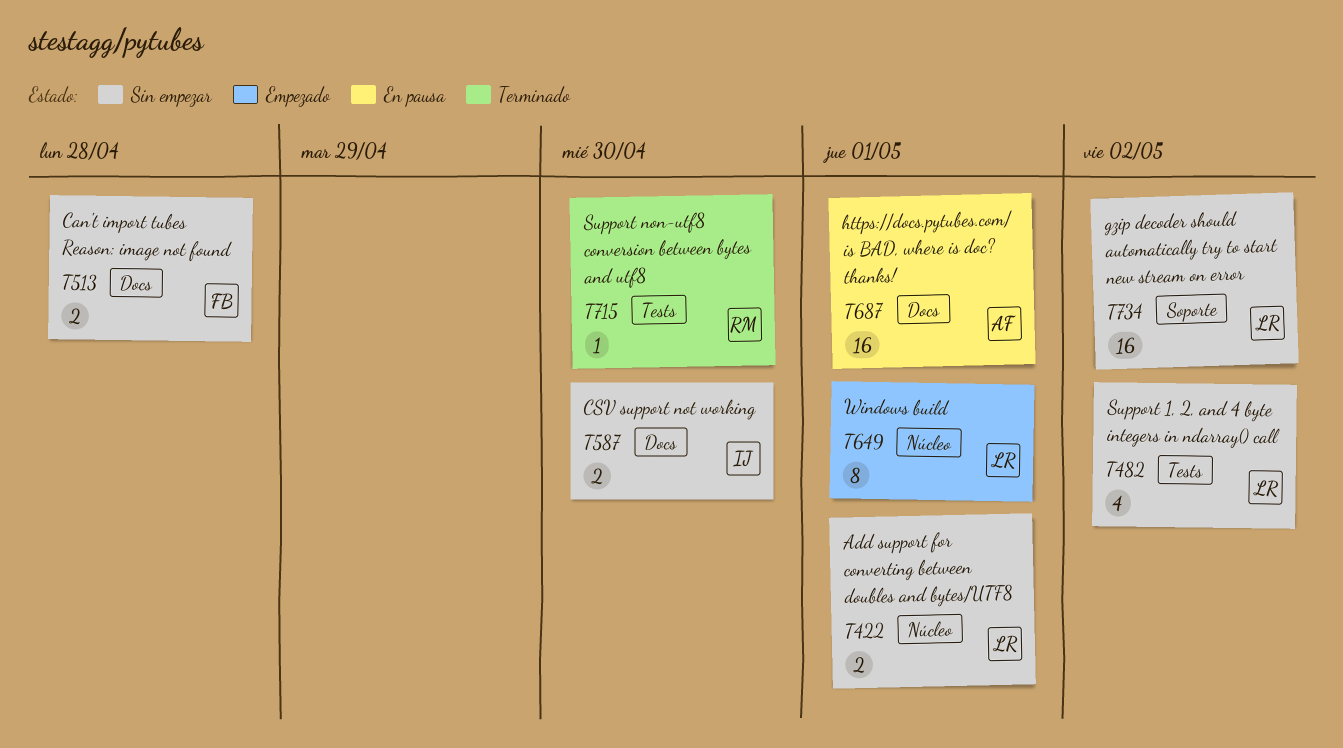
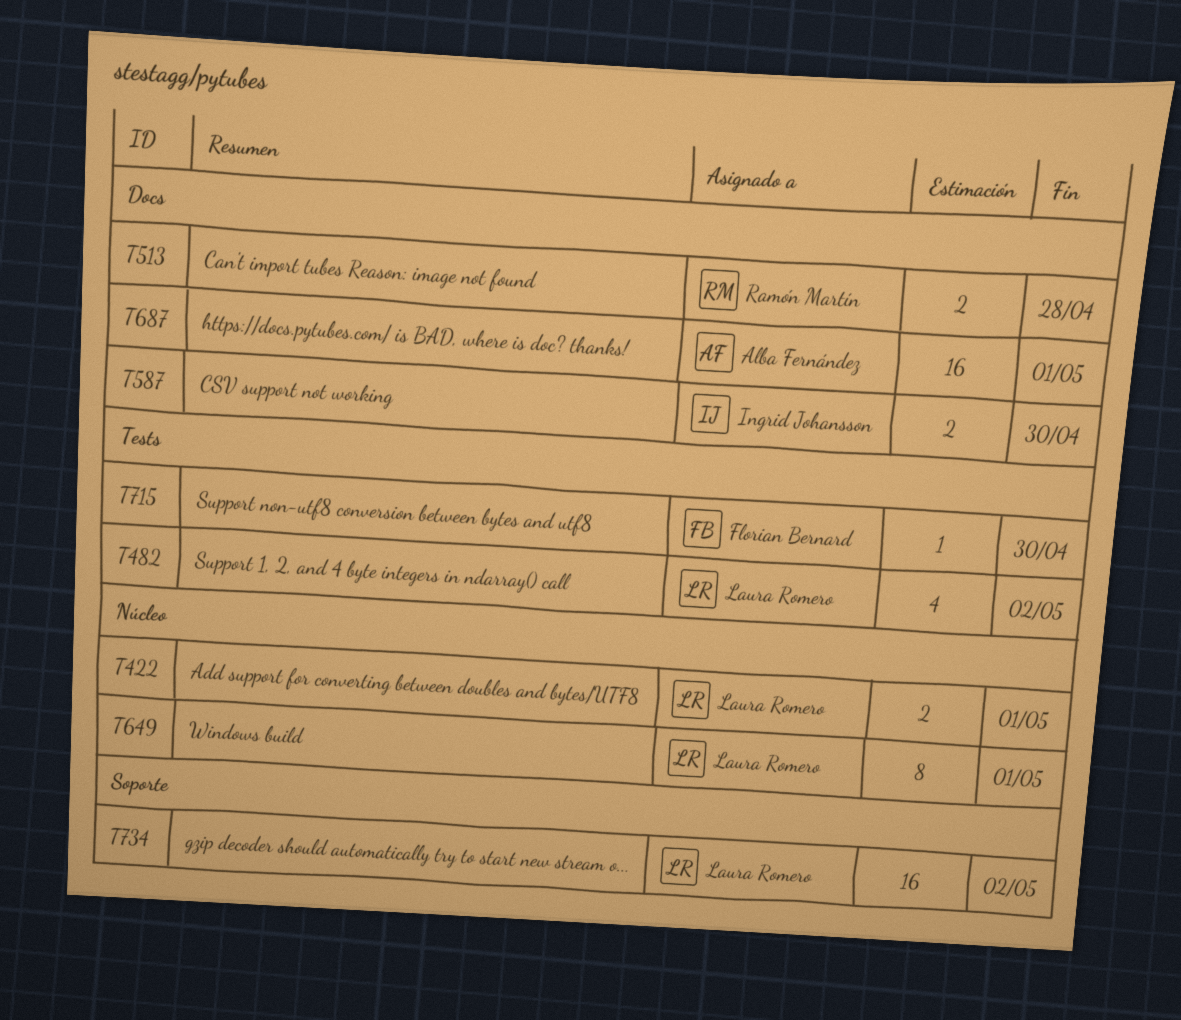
T513, owner: Florian Bernard -> Ramón Martín
T715, owner: Ramón Martín -> Florian Bernard

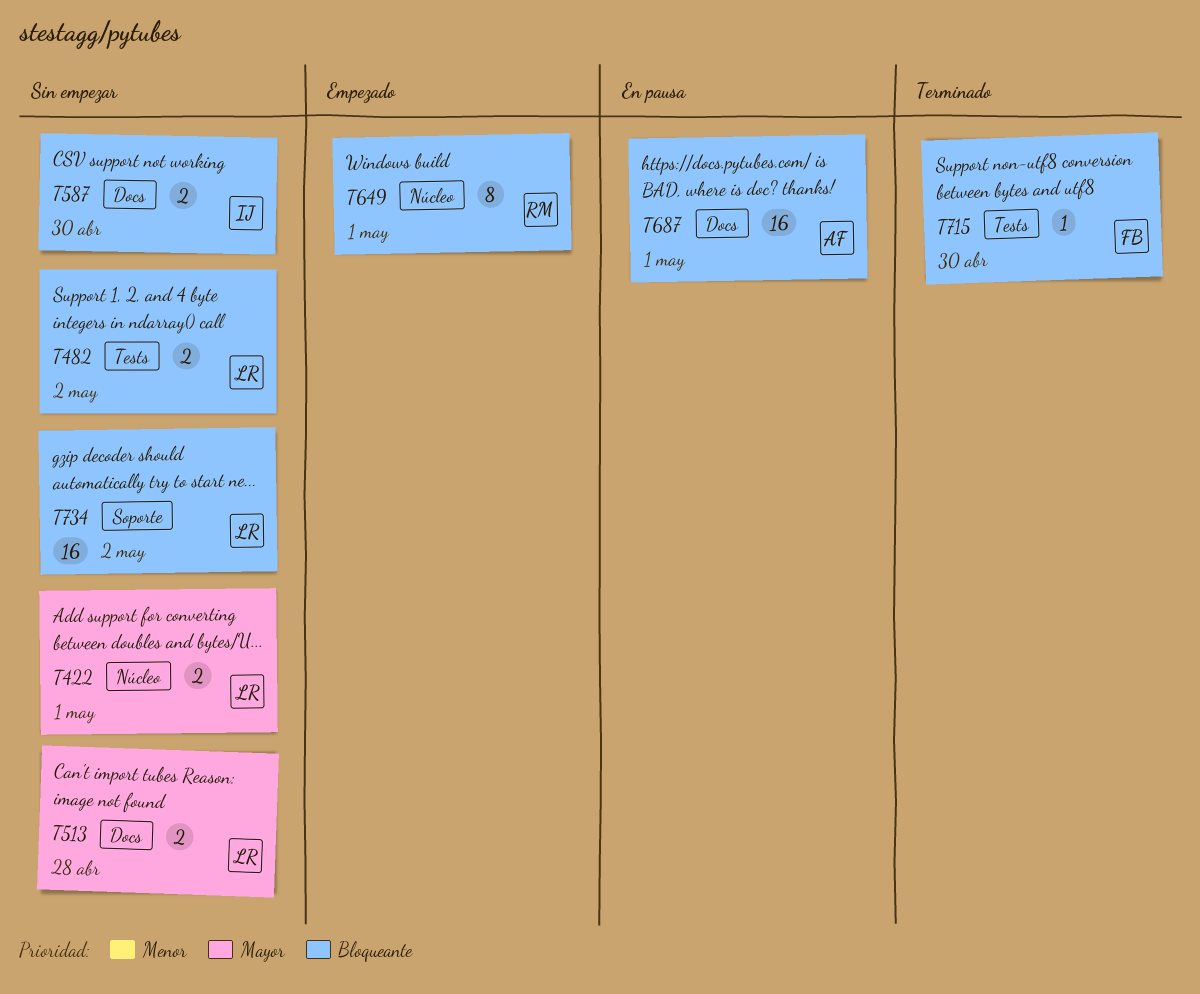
T482, estimate: 4 -> 2
T513, owner: Ramón Martín -> Laura Romero
T649, owner: Laura Romero -> Ramón Martín

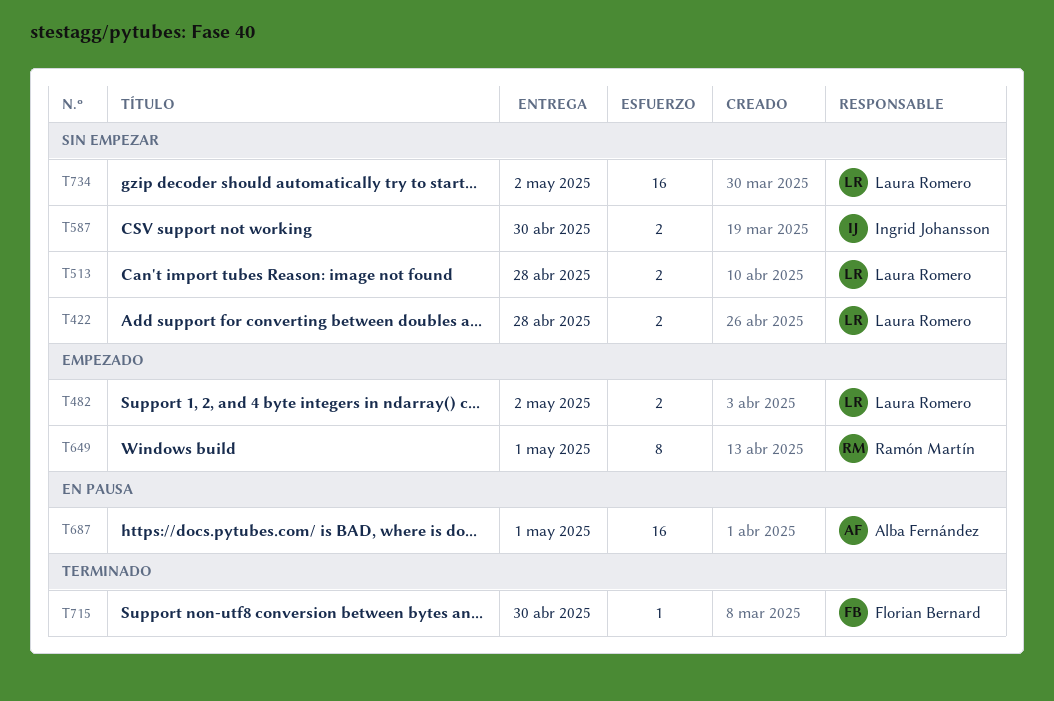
T422, due: May 1 -> Apr 28
T482, status: Sin empezar -> Empezado

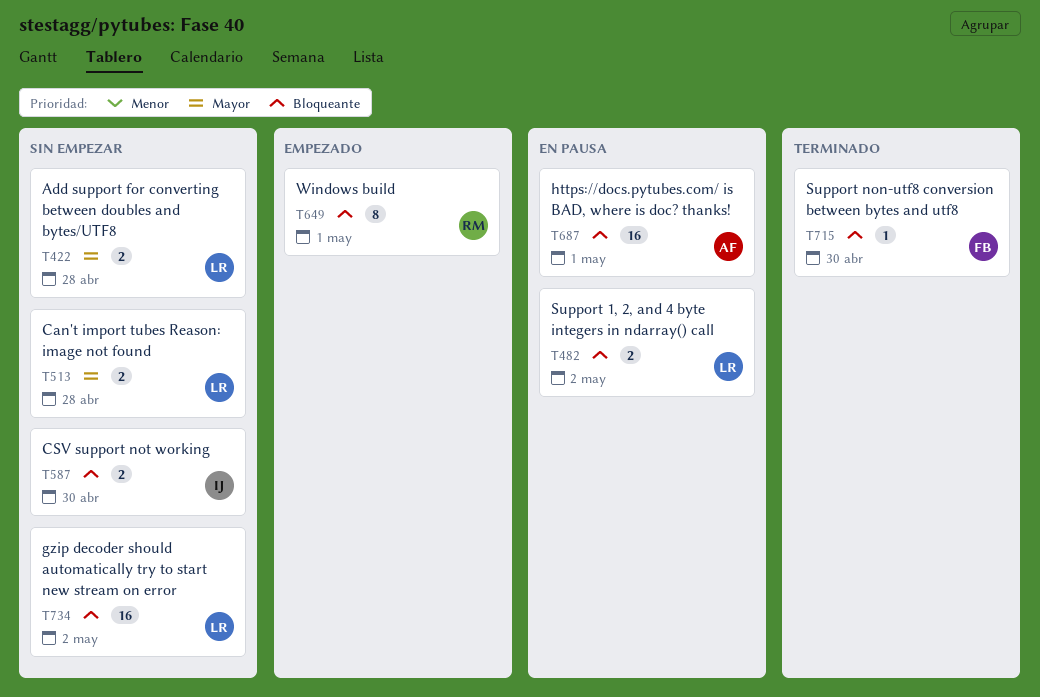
T482, status: Empezado -> En pausa

